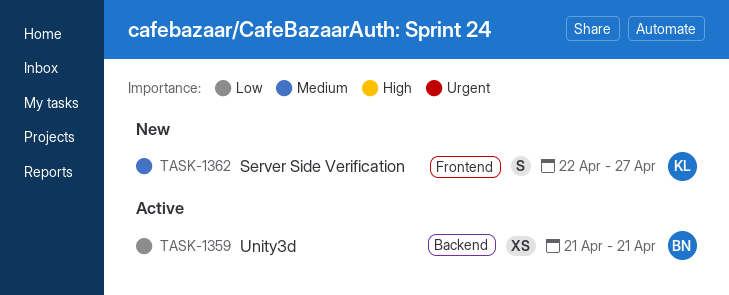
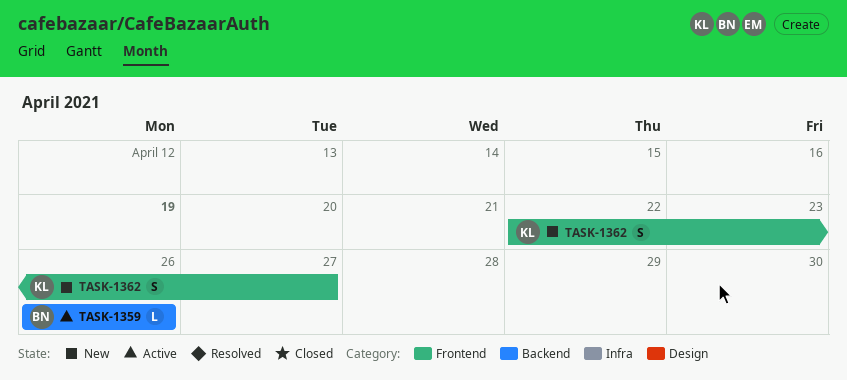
TASK-1359, estimate: XS -> L
TASK-1359, start: Apr 21 -> Apr 26
TASK-1359, due: Apr 21 -> Apr 26

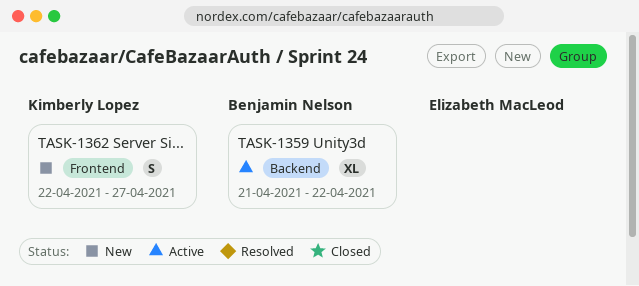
TASK-1359, estimate: L -> XL
TASK-1359, start: Apr 26 -> Apr 21
TASK-1359, due: Apr 26 -> Apr 22

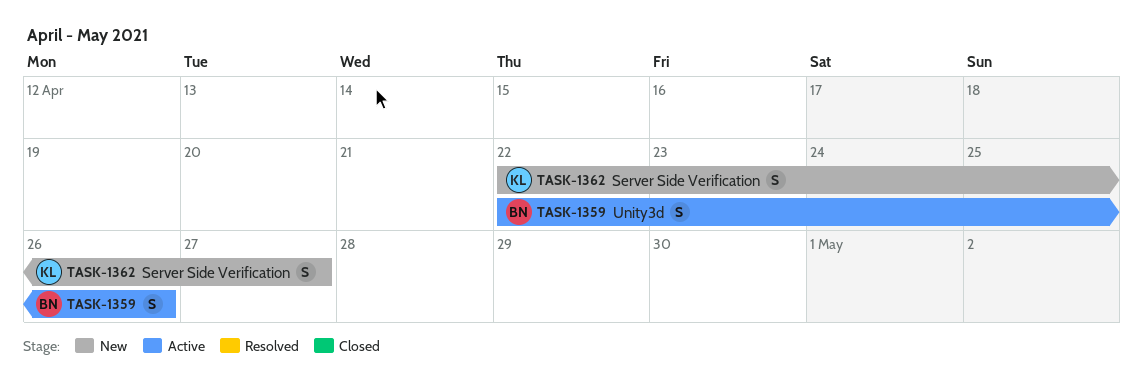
TASK-1359, estimate: XL -> S
TASK-1359, start: Apr 21 -> Apr 22
TASK-1359, due: Apr 22 -> Apr 26

